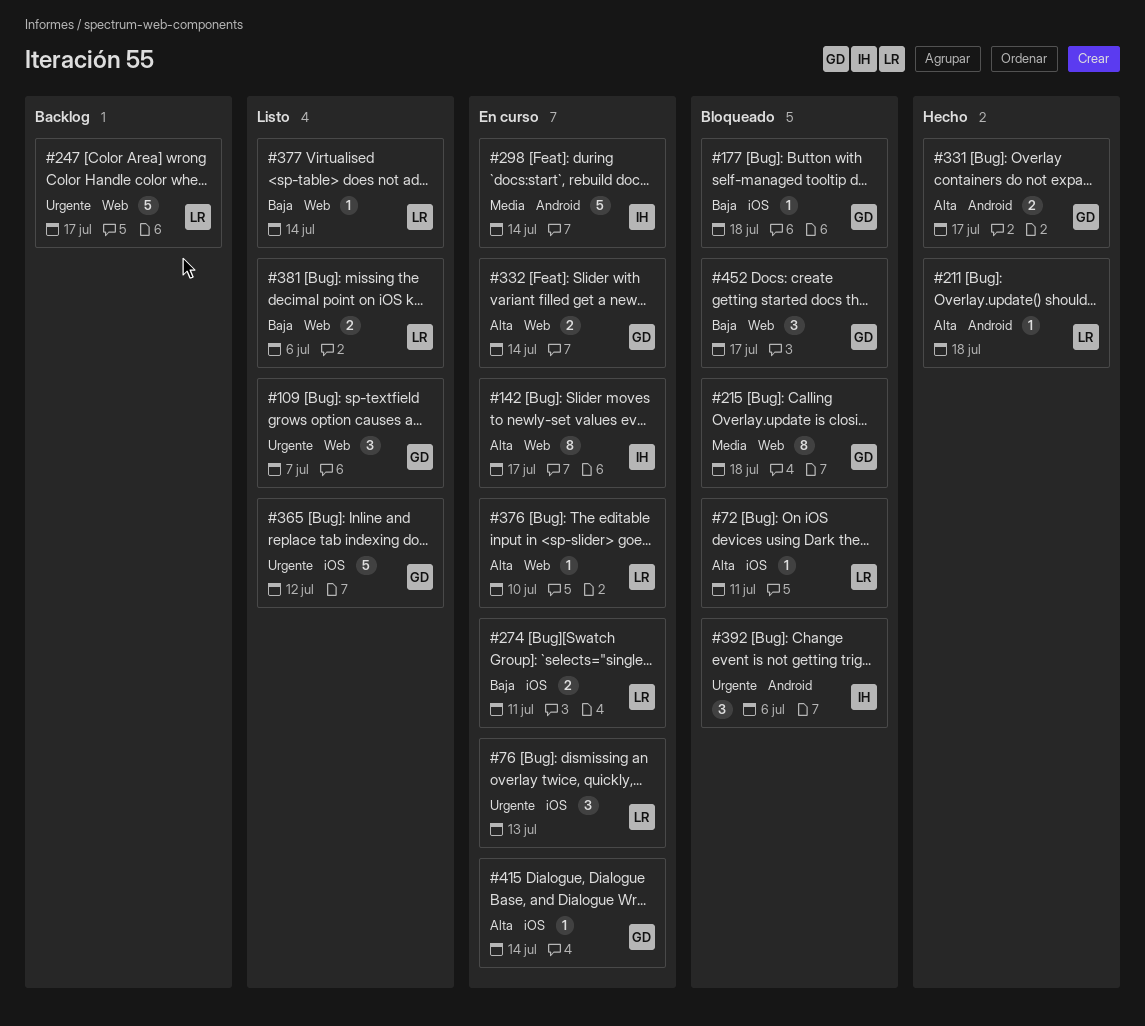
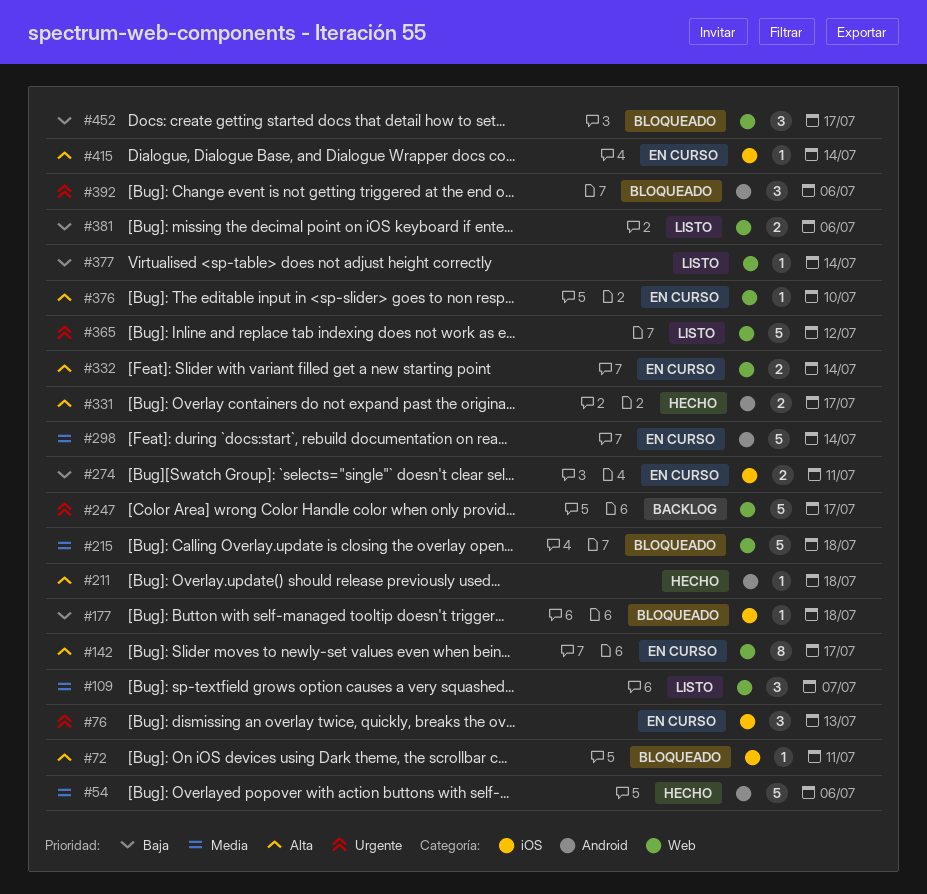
#54: none -> present
#109, priority: Urgente -> Media
#215, estimate: 8 -> 5
#365, label: iOS -> Web

